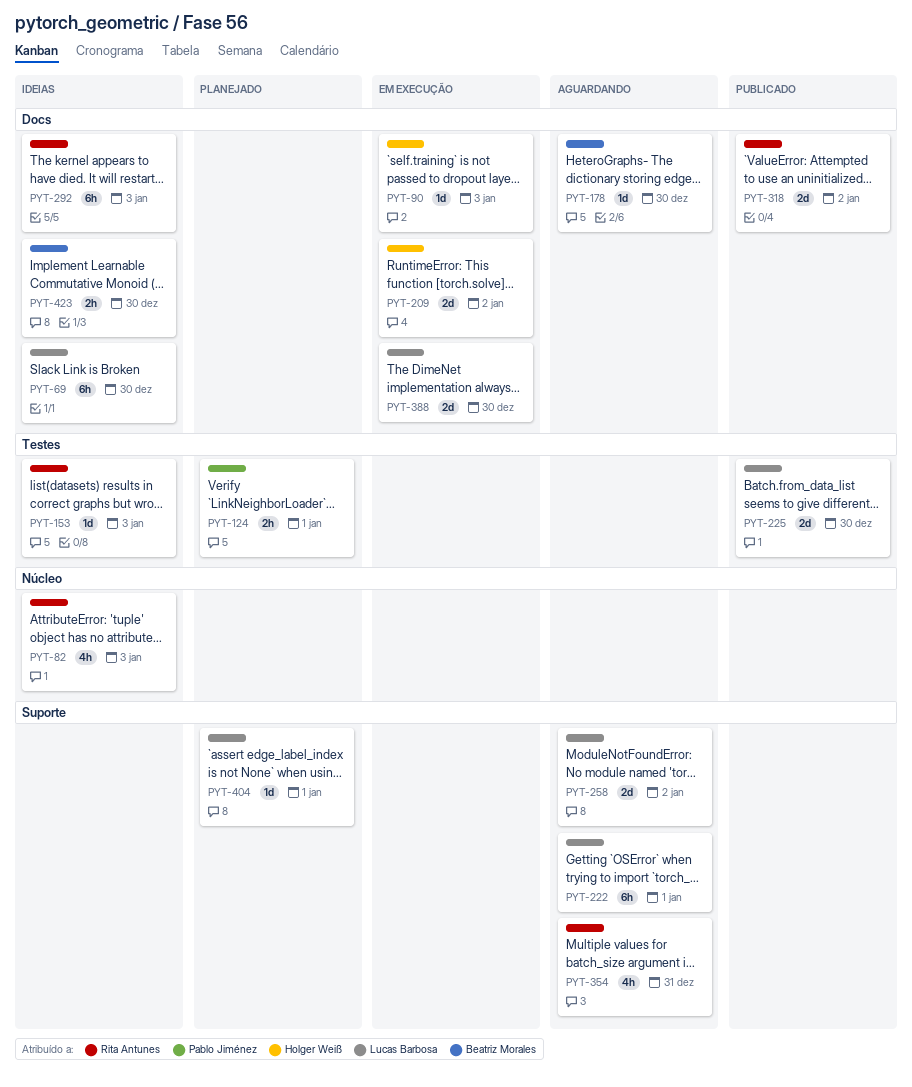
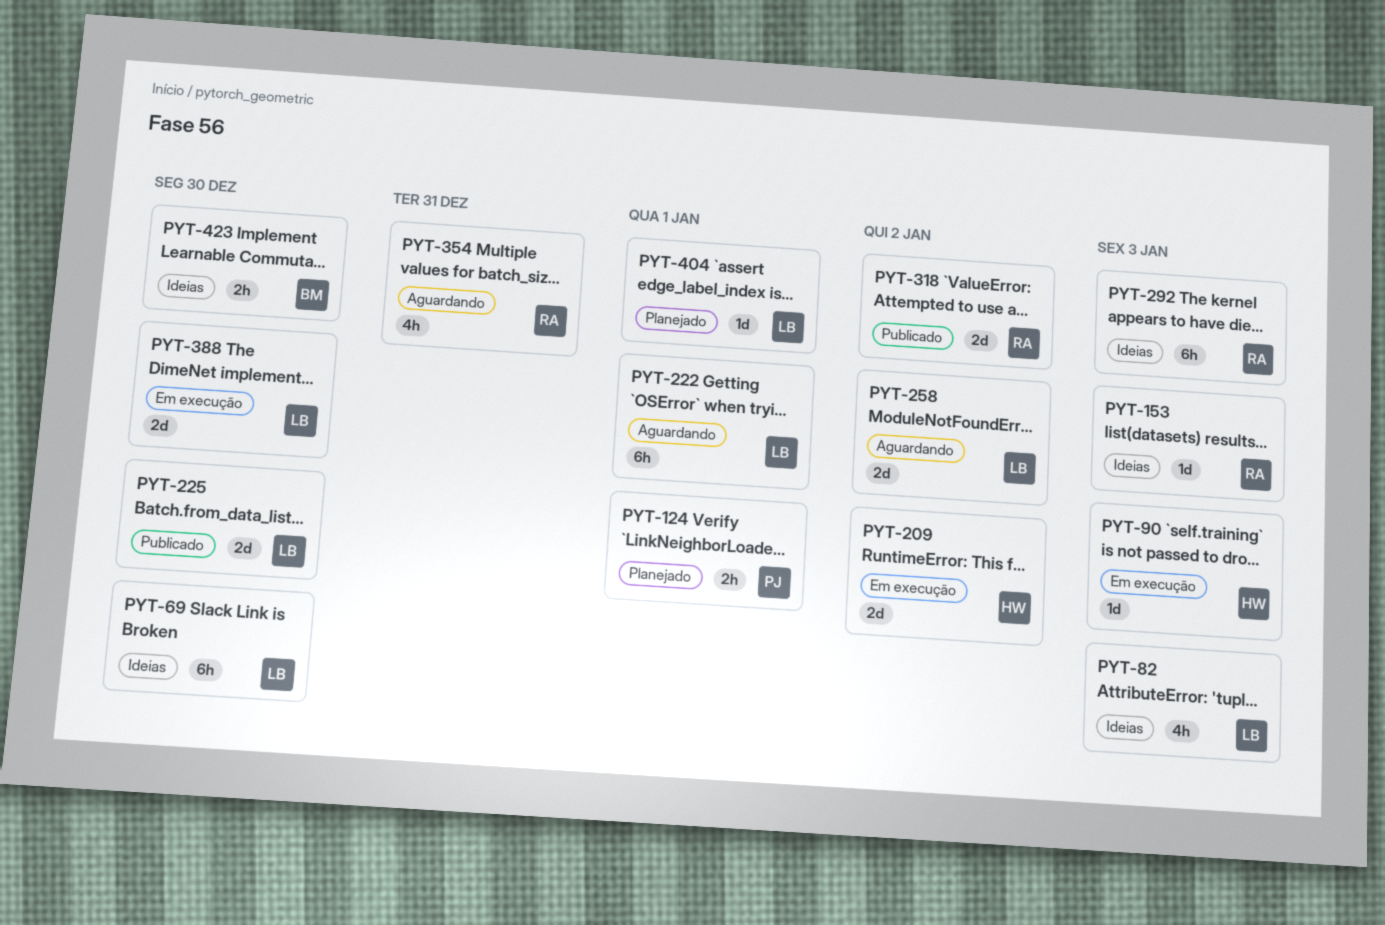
PYT-82, owner: Rita Antunes -> Lucas Barbosa
PYT-178: present -> none

